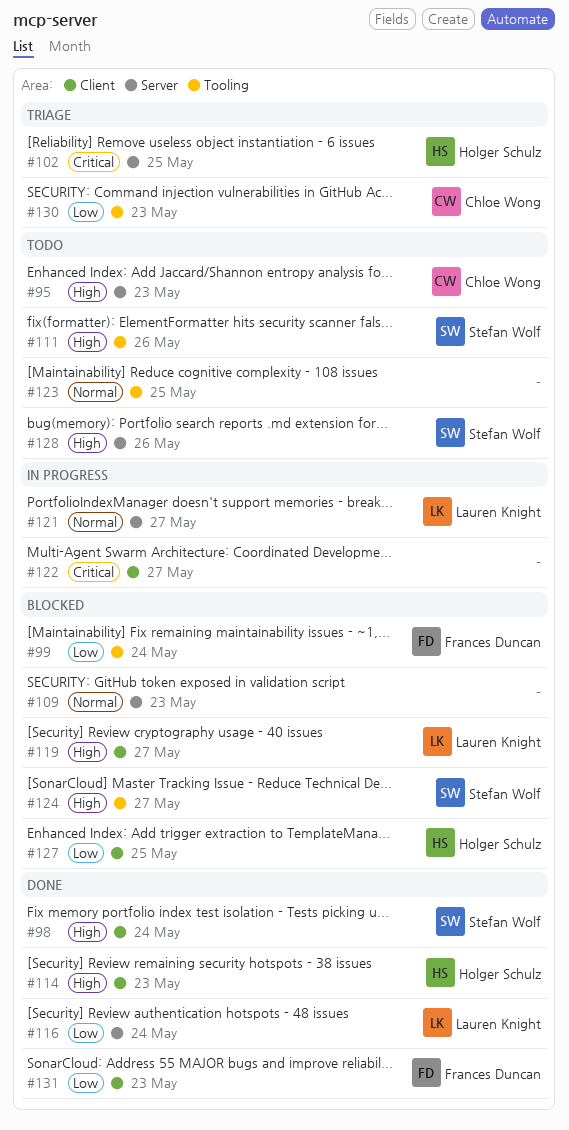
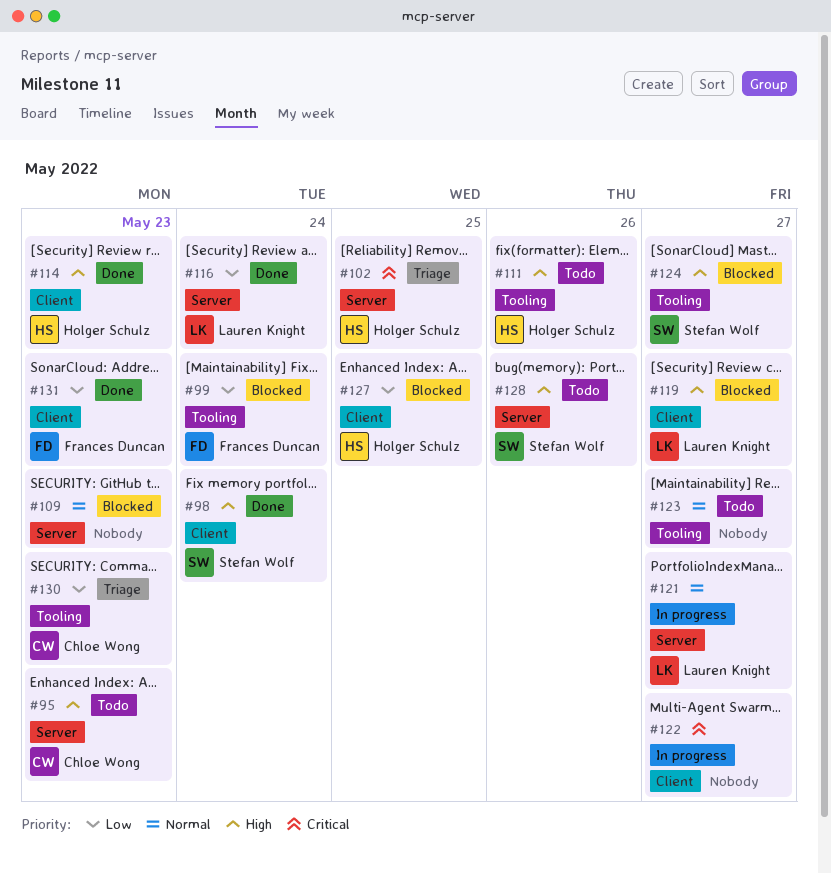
#111, owner: Stefan Wolf -> Holger Schulz
#123, due: May 25 -> May 27

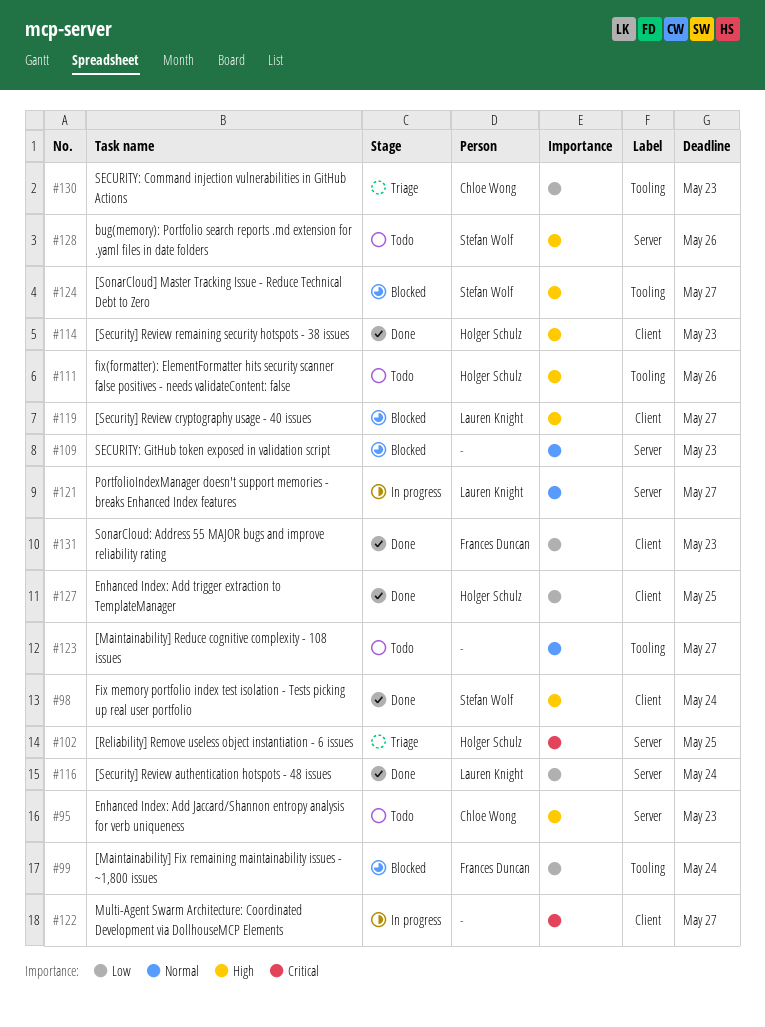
#127, status: Blocked -> Done

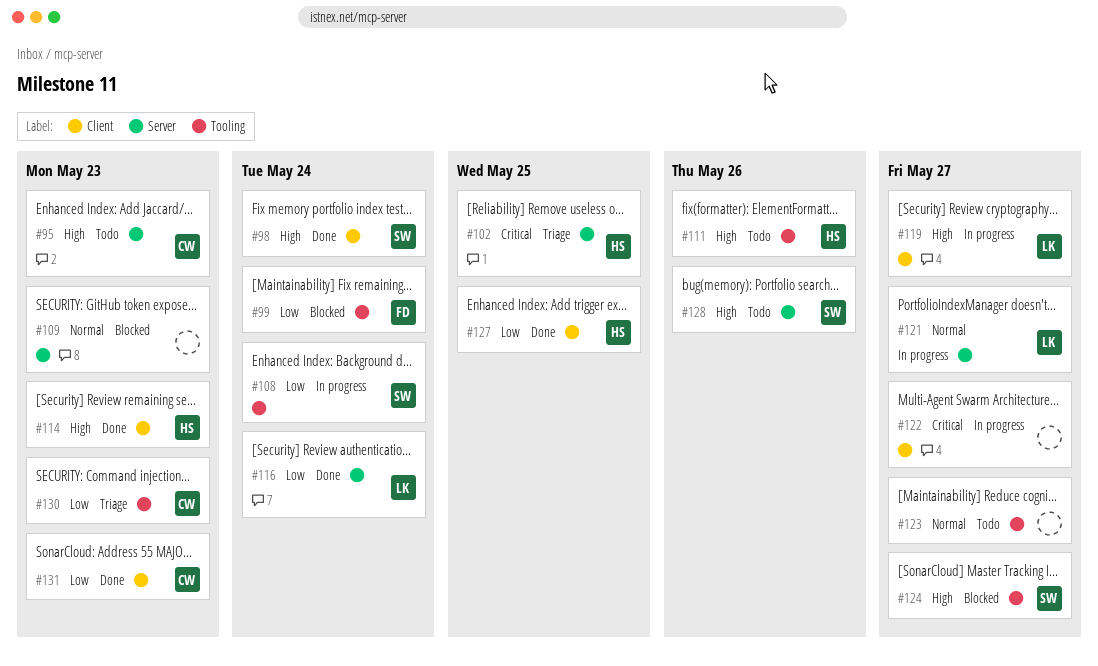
#108: none -> present
#119, status: Blocked -> In progress
#131, owner: Frances Duncan -> Chloe Wong

